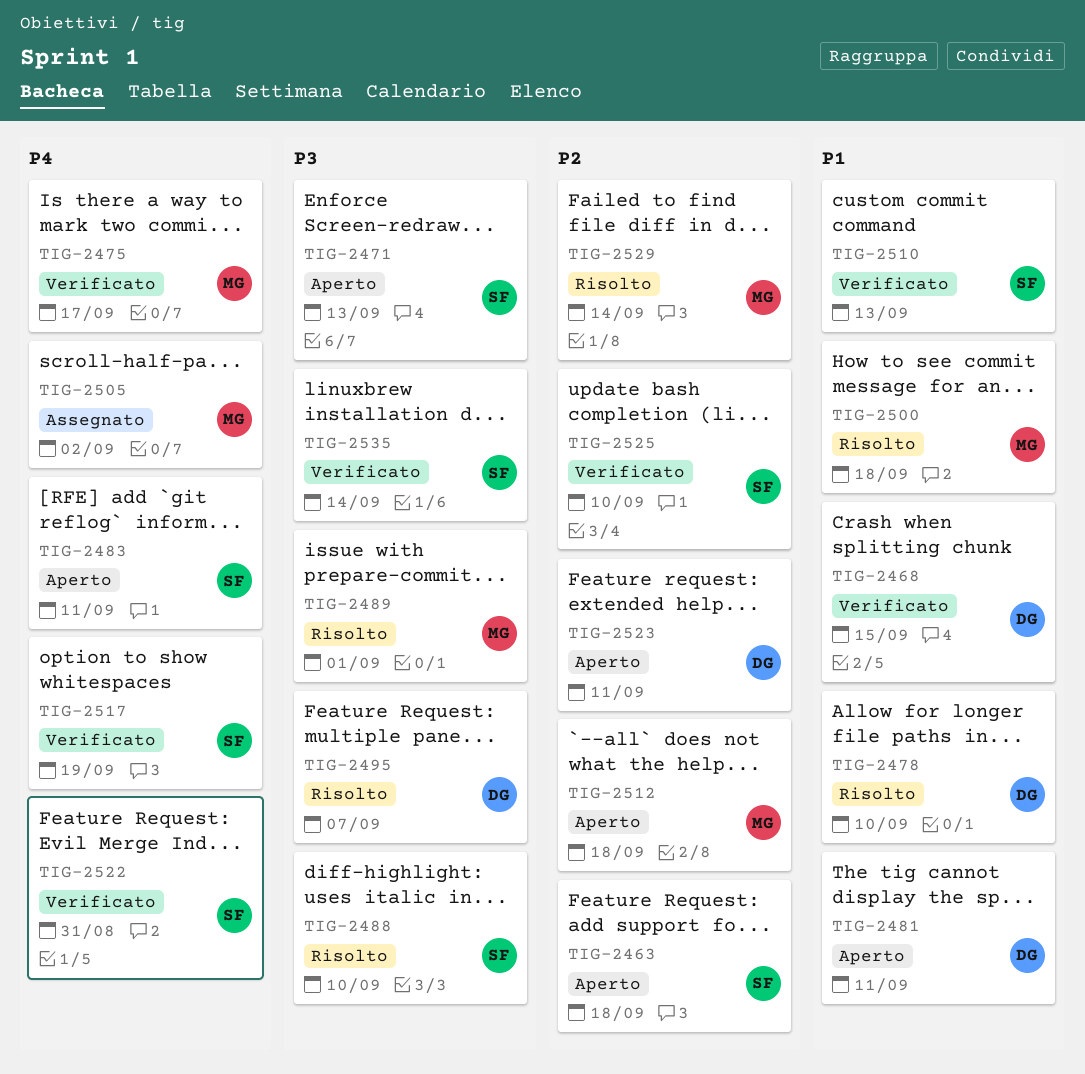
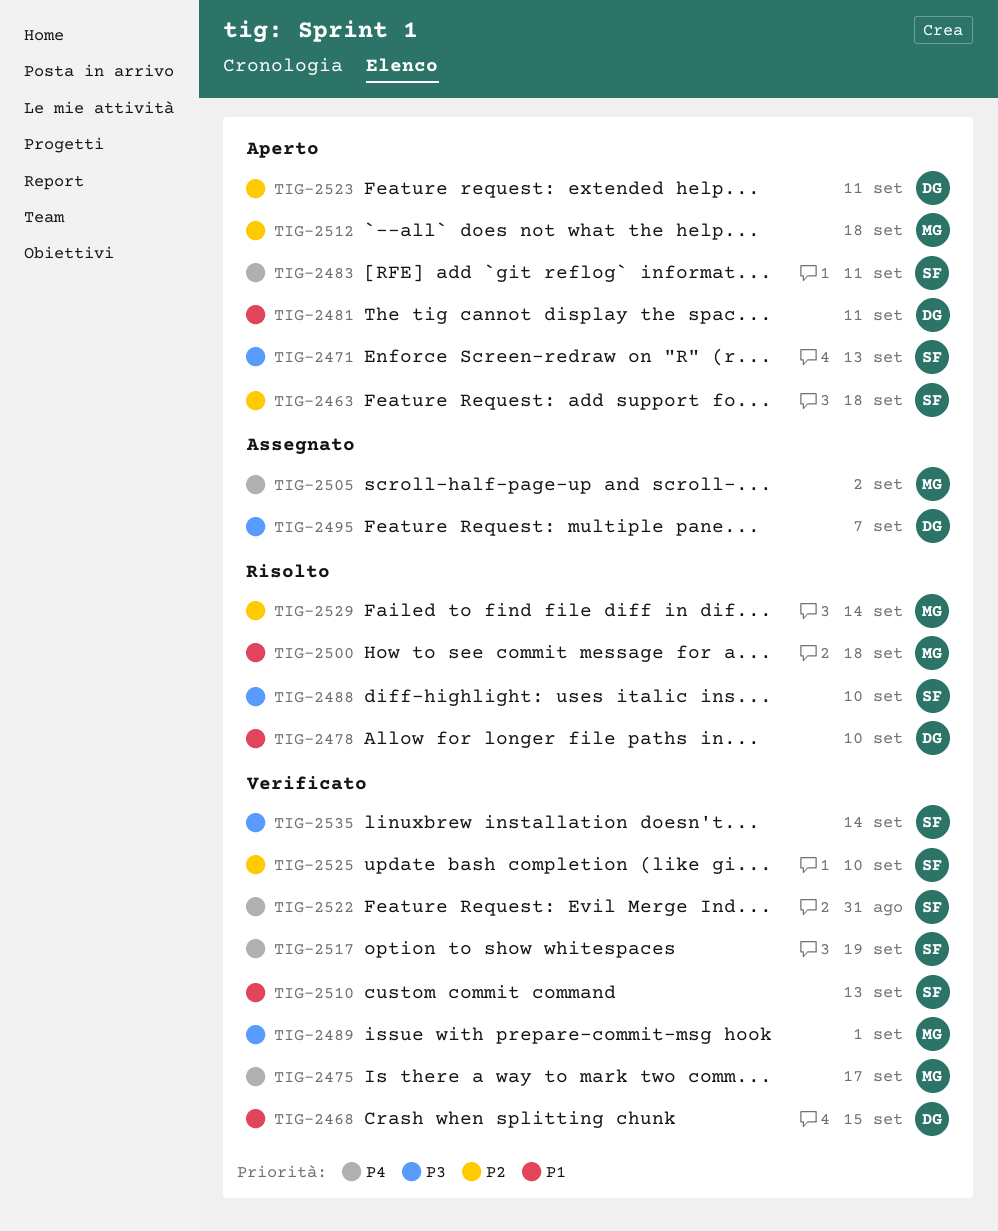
TIG-2489, status: Risolto -> Verificato
TIG-2495, status: Risolto -> Assegnato

